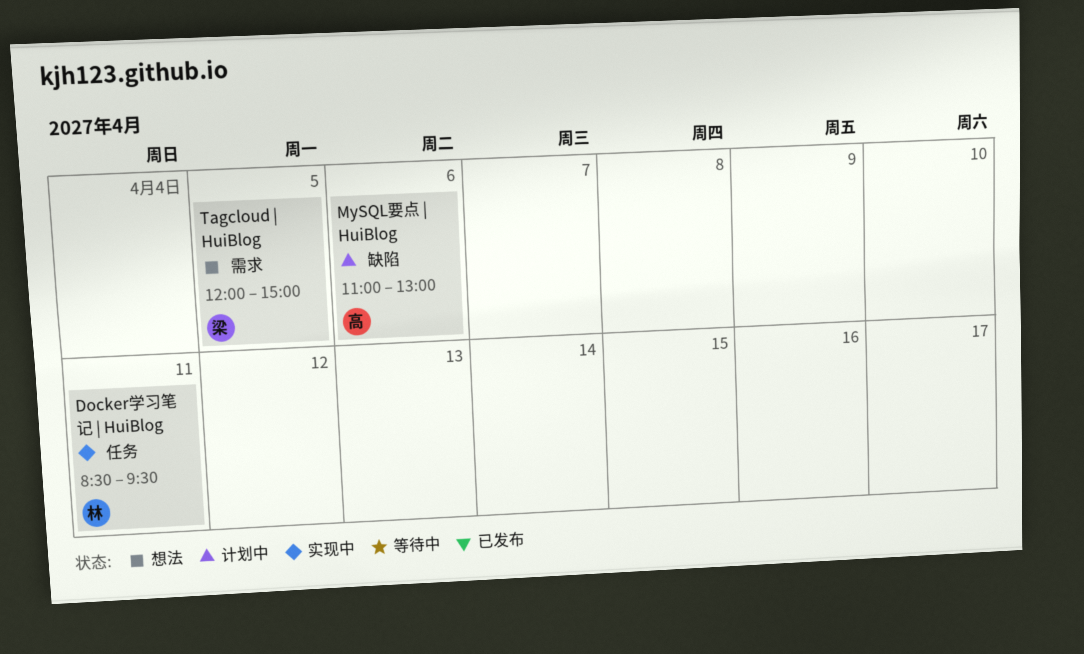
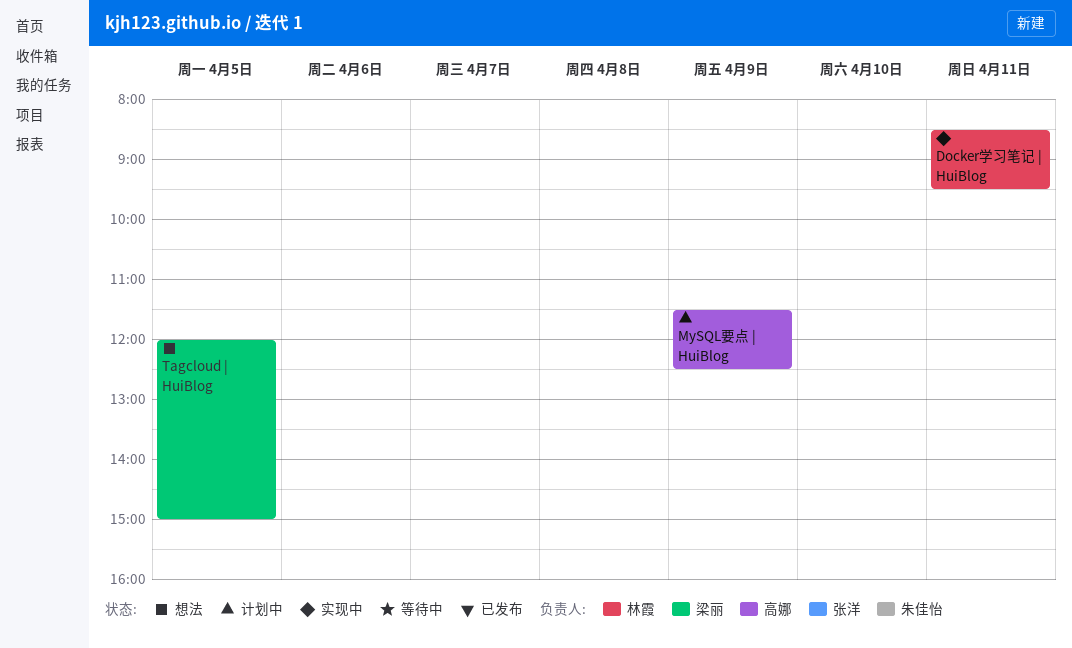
MySQL要点 | HuiBlog, day: Apr 6 -> Apr 9
MySQL要点 | HuiBlog, begins: 11:00 -> 11:30
MySQL要点 | HuiBlog, ends: 13:00 -> 12:30

